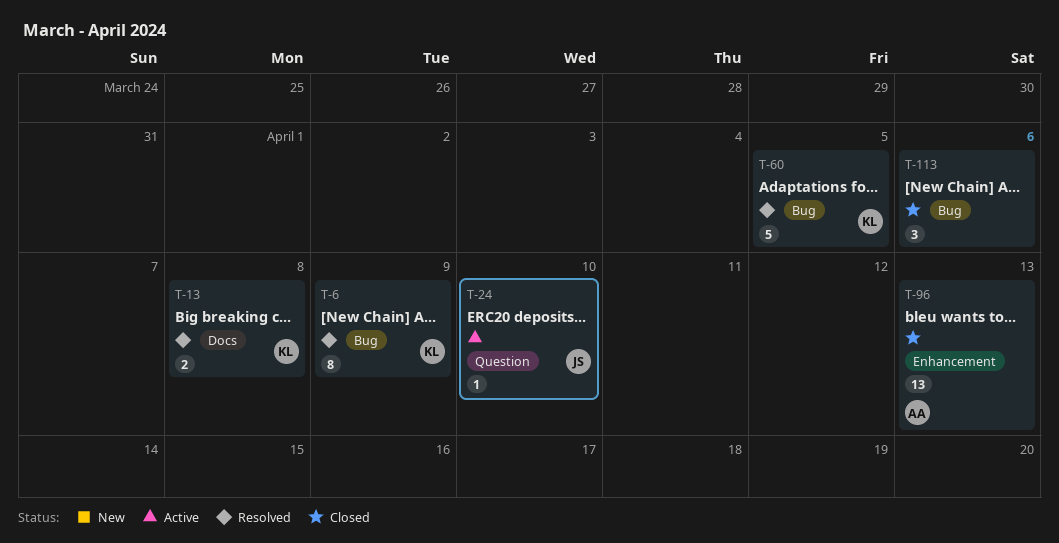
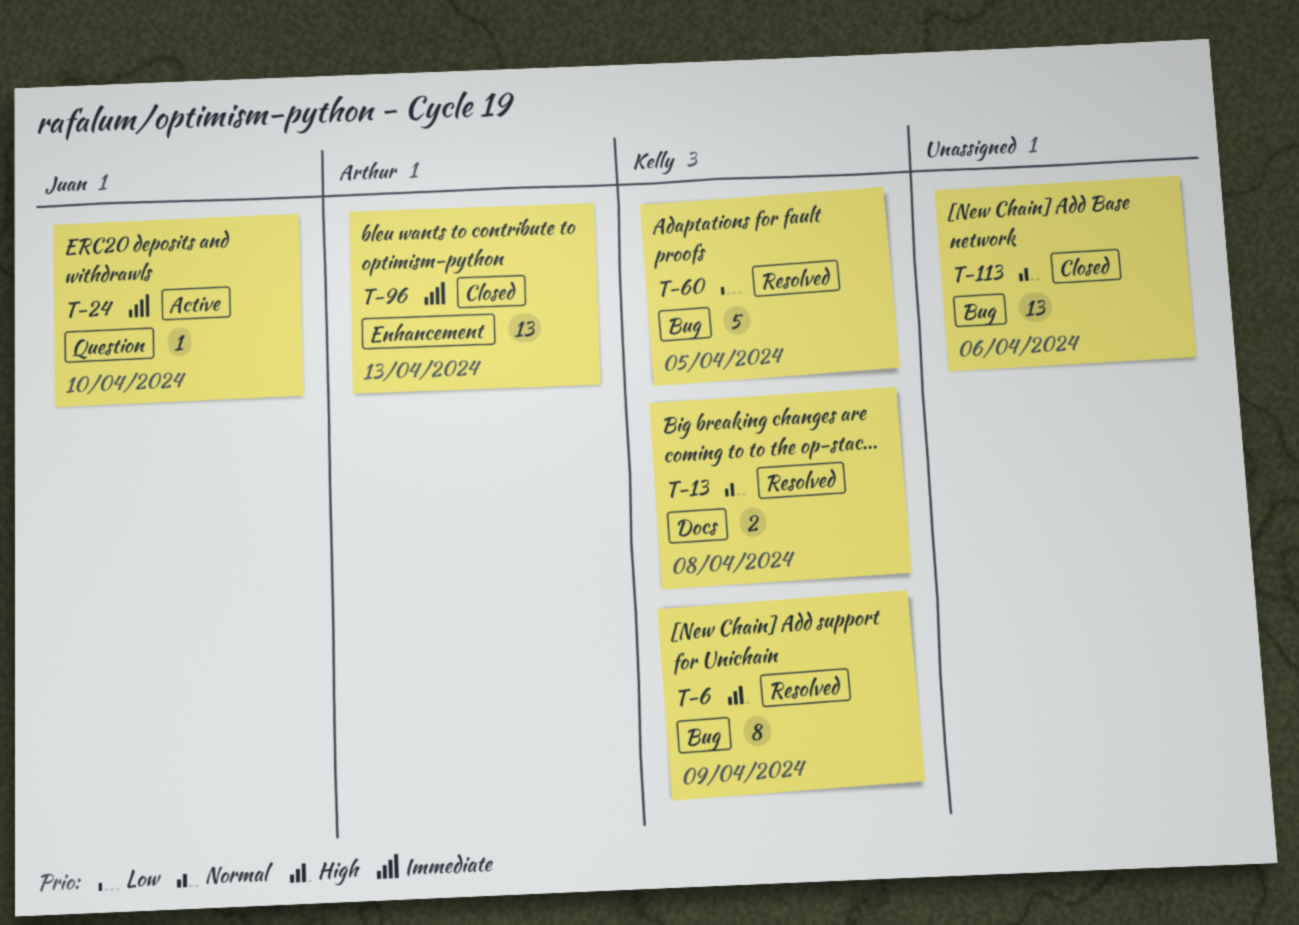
T-113, estimate: 3 -> 13

